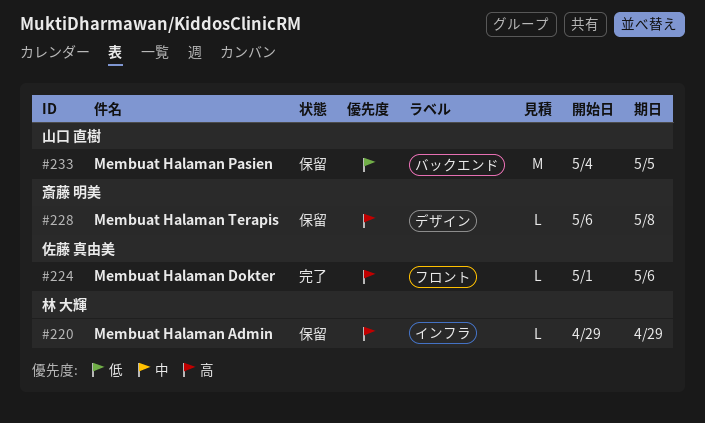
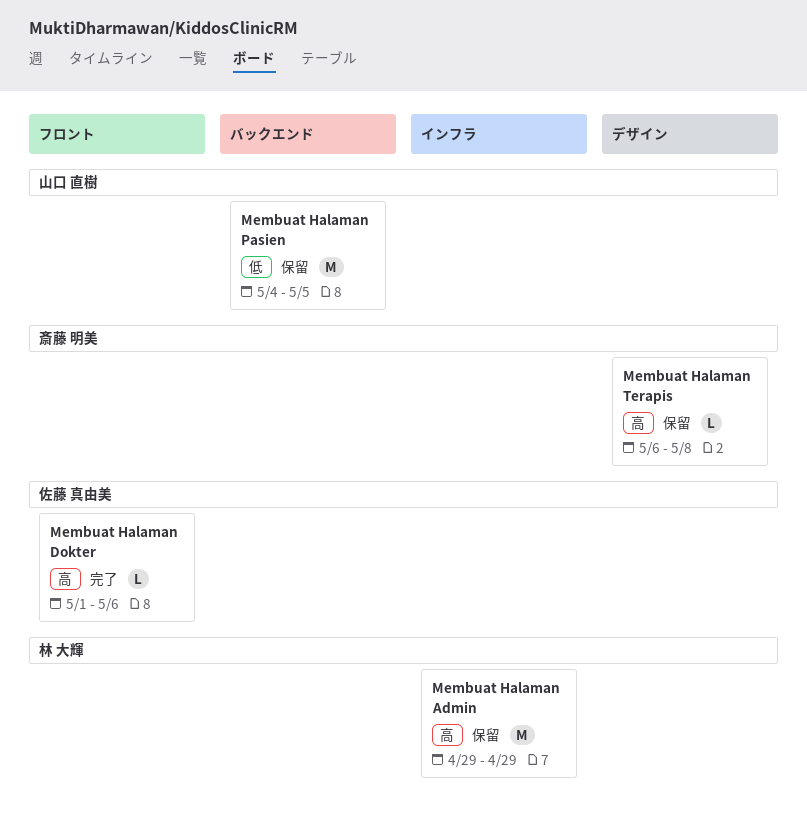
Membuat Halaman Admin, estimate: L -> M

